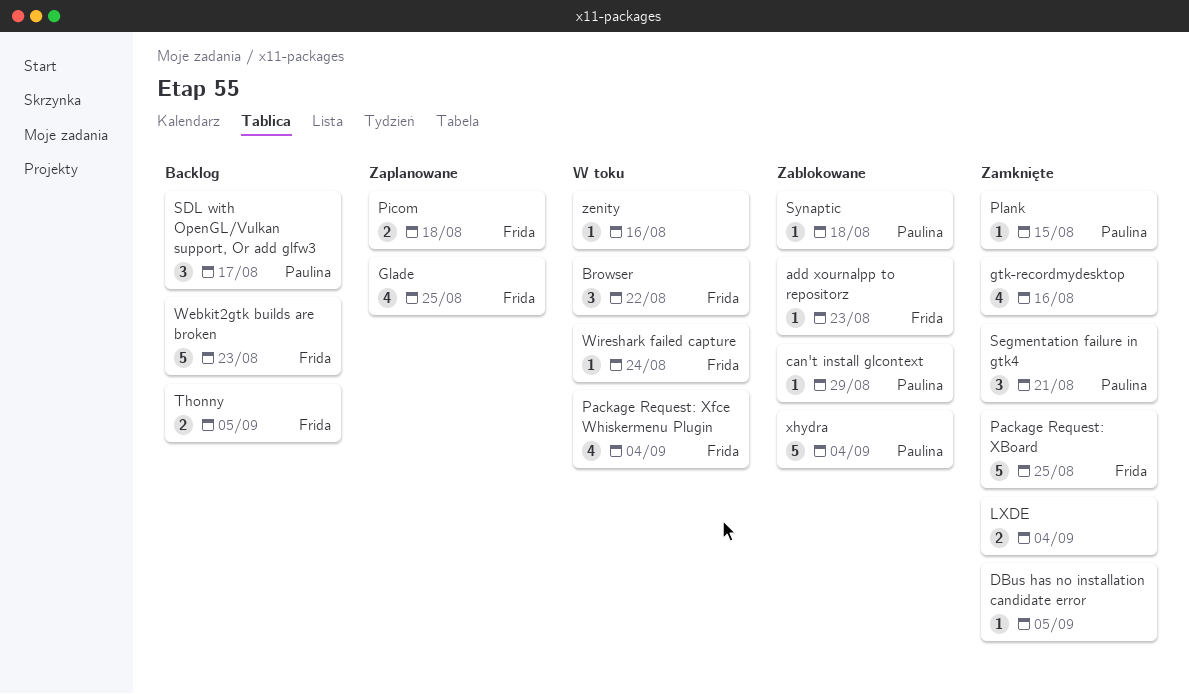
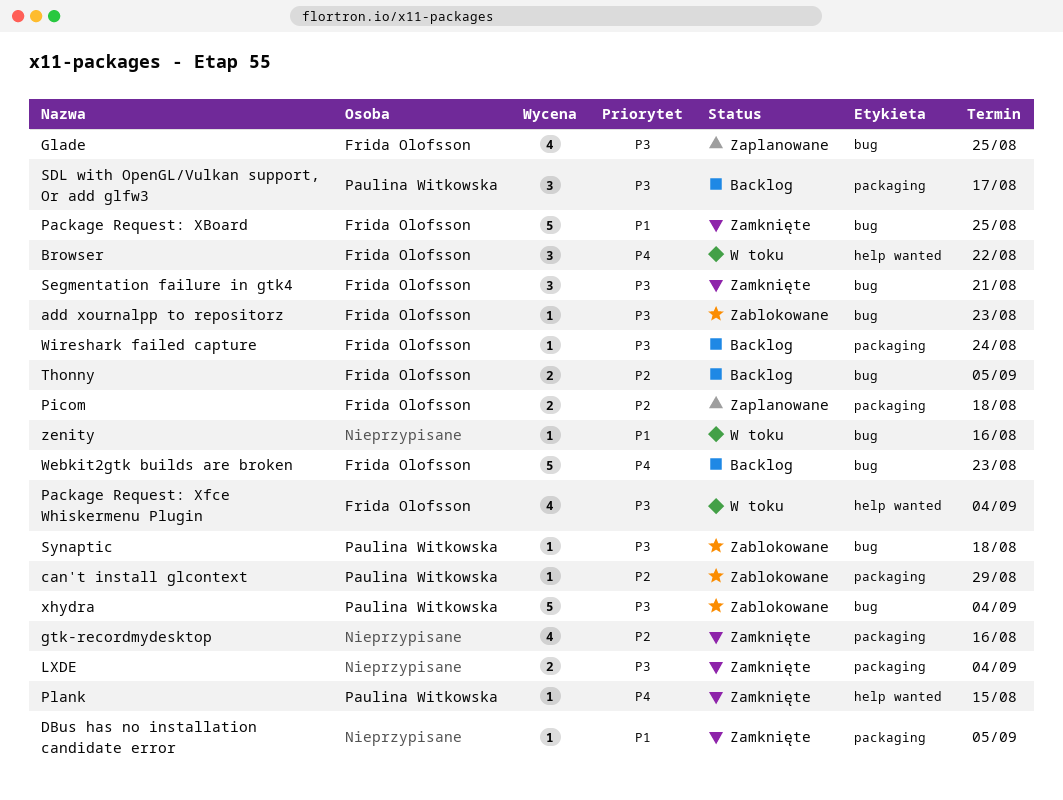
Segmentation failure in gtk4, owner: Paulina Witkowska -> Frida Olofsson
Wireshark failed capture, status: W toku -> Backlog

